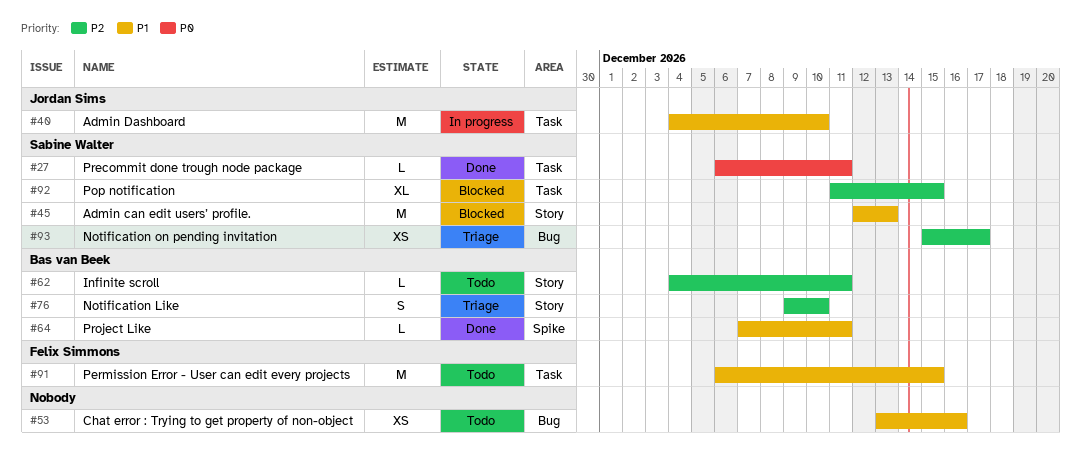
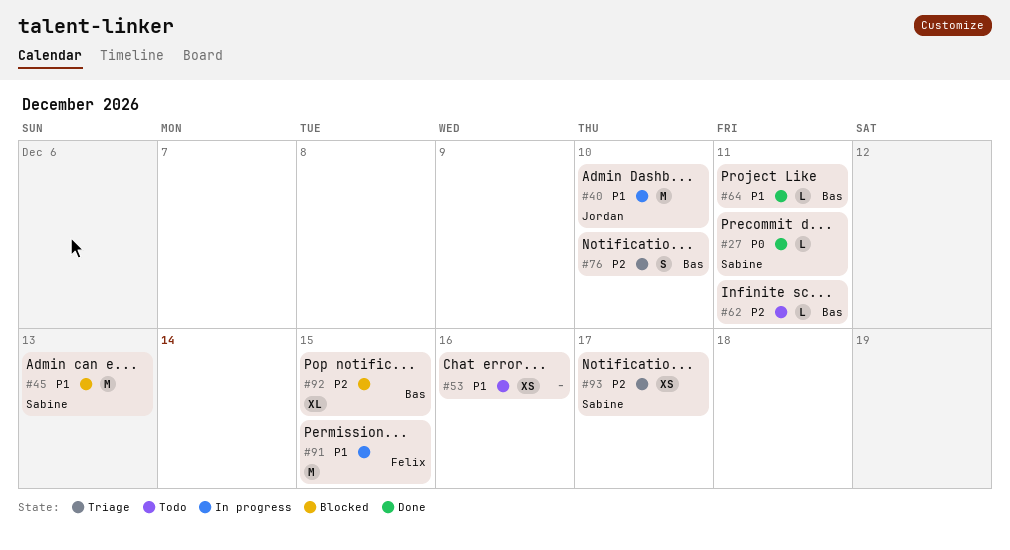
#91, status: Todo -> In progress
#92, owner: Sabine Walter -> Bas van Beek

